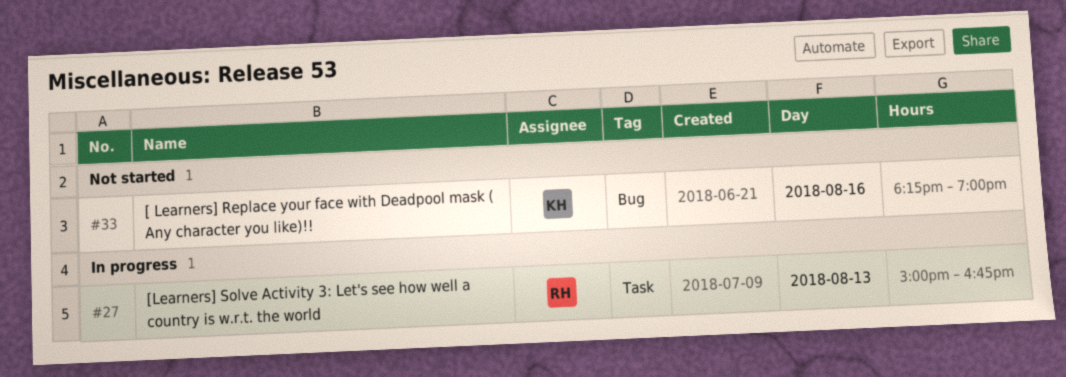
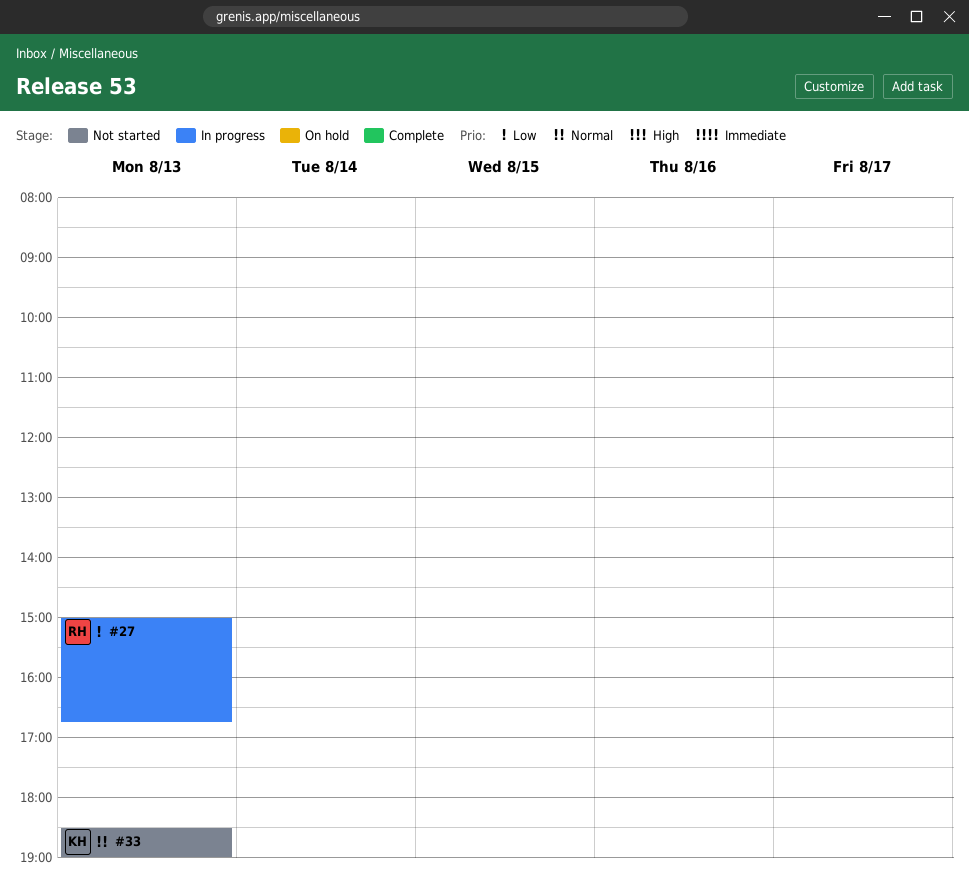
#33, day: Aug 16 -> Aug 13
#33, begins: 18:15 -> 18:30

